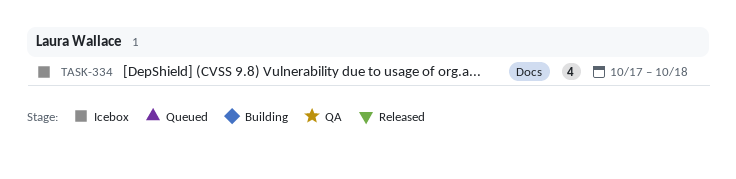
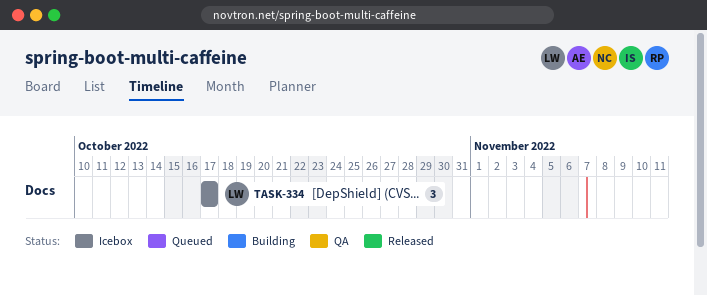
TASK-334, estimate: 4 -> 3
TASK-334, due: Oct 18 -> Oct 17

